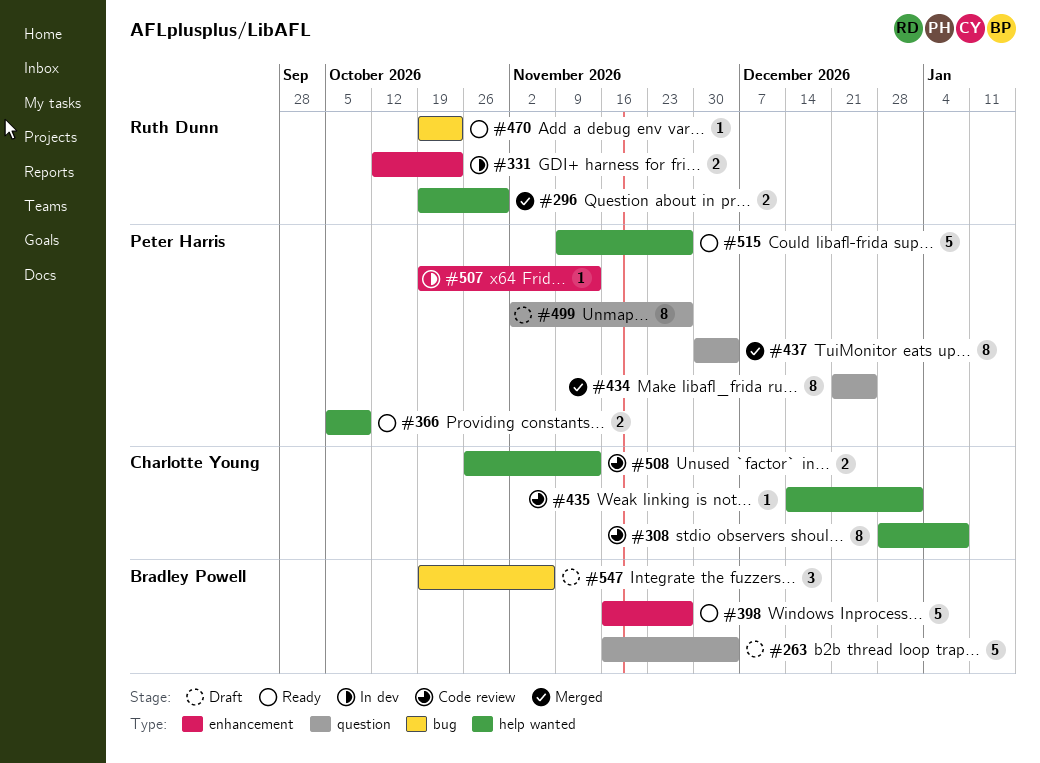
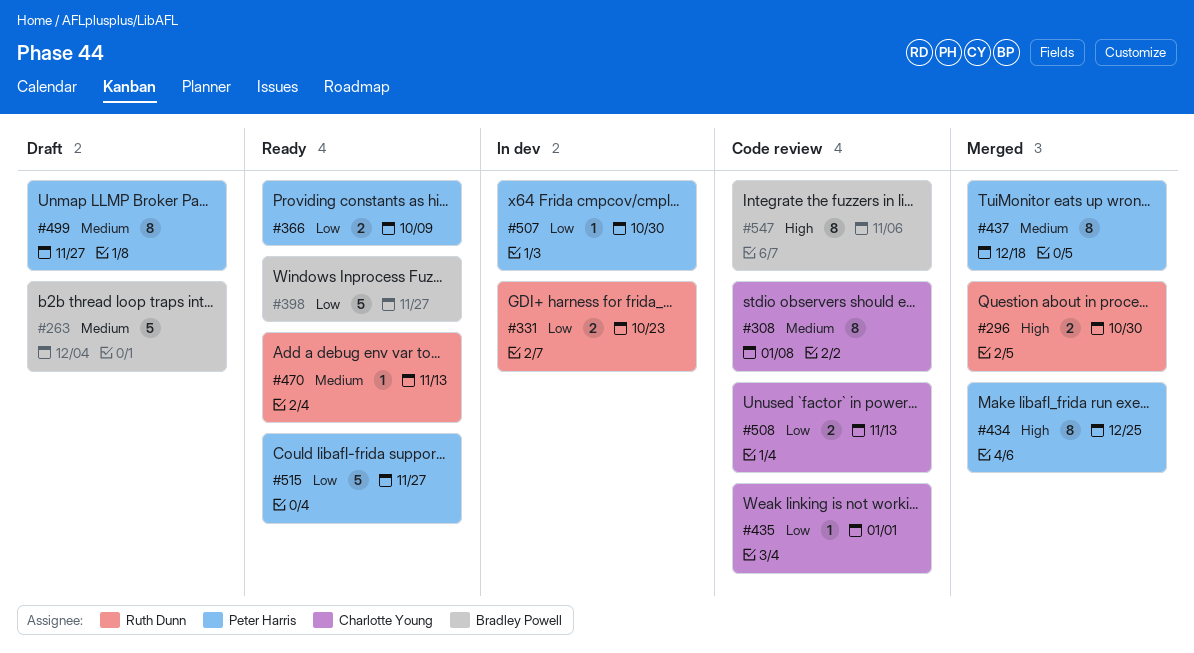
#437, due: Dec 4 -> Dec 18
#470, due: Oct 23 -> Nov 13
#507, due: Nov 13 -> Oct 30
#547, status: Draft -> Code review
#547, estimate: 3 -> 8

